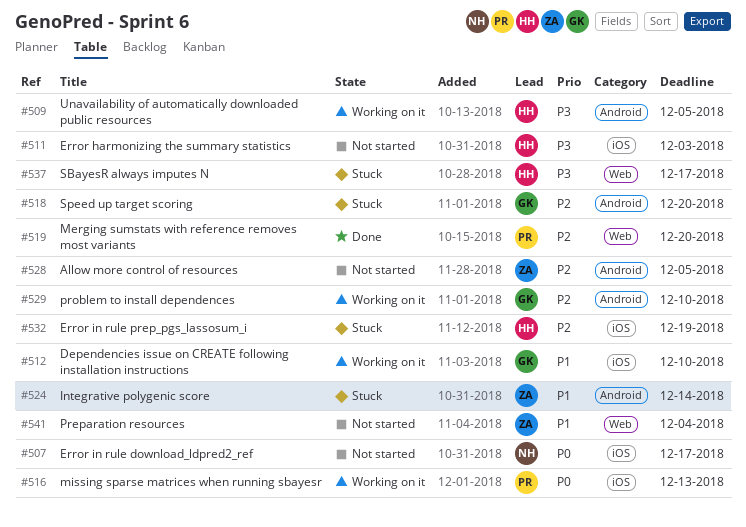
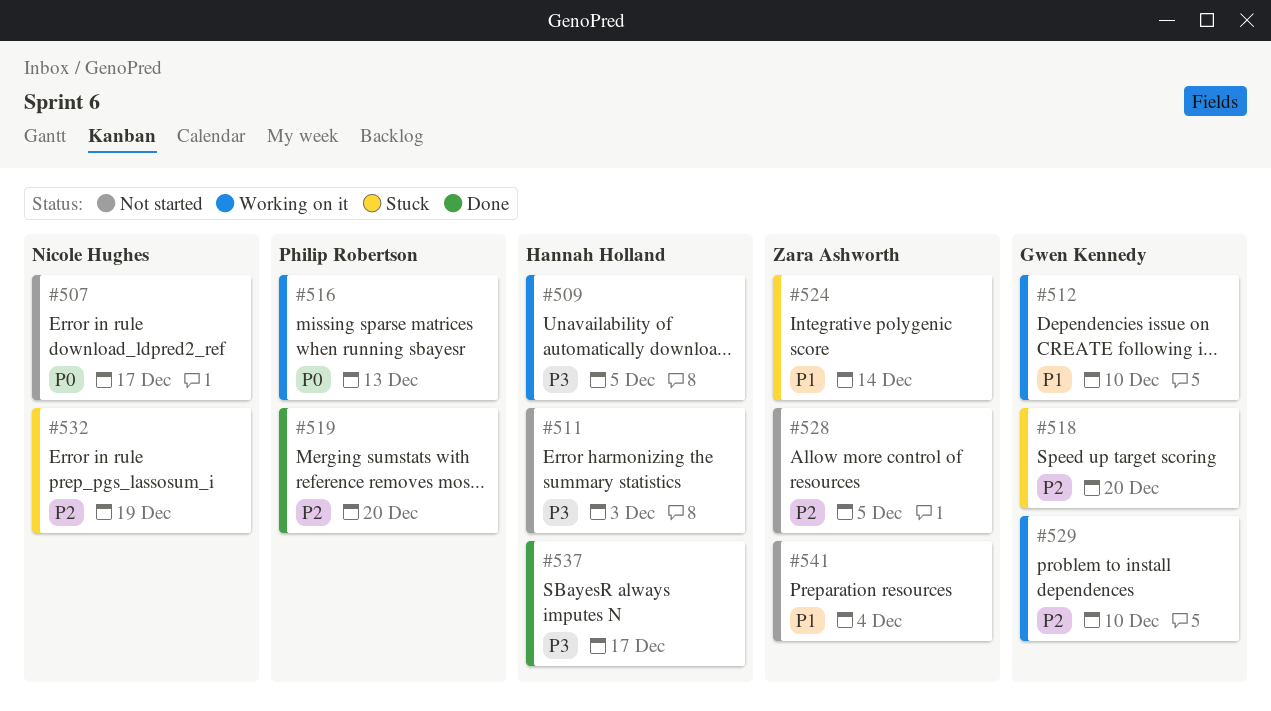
#532, owner: Hannah Holland -> Nicole Hughes
#537, status: Stuck -> Done

